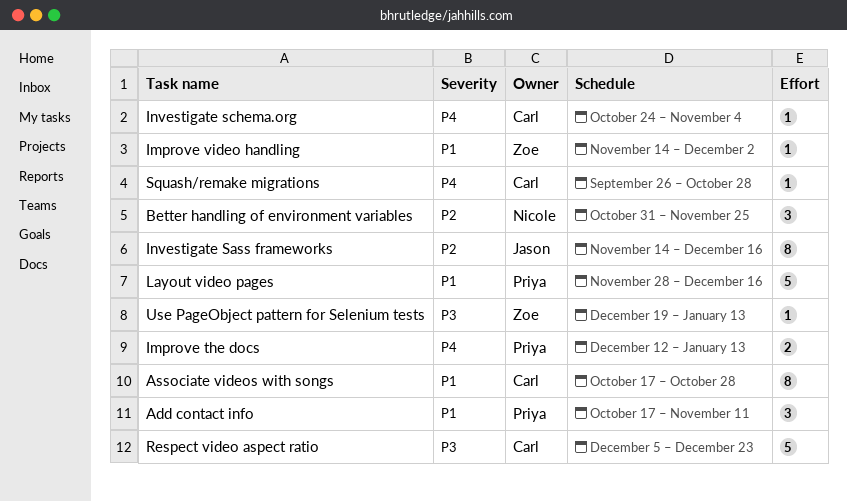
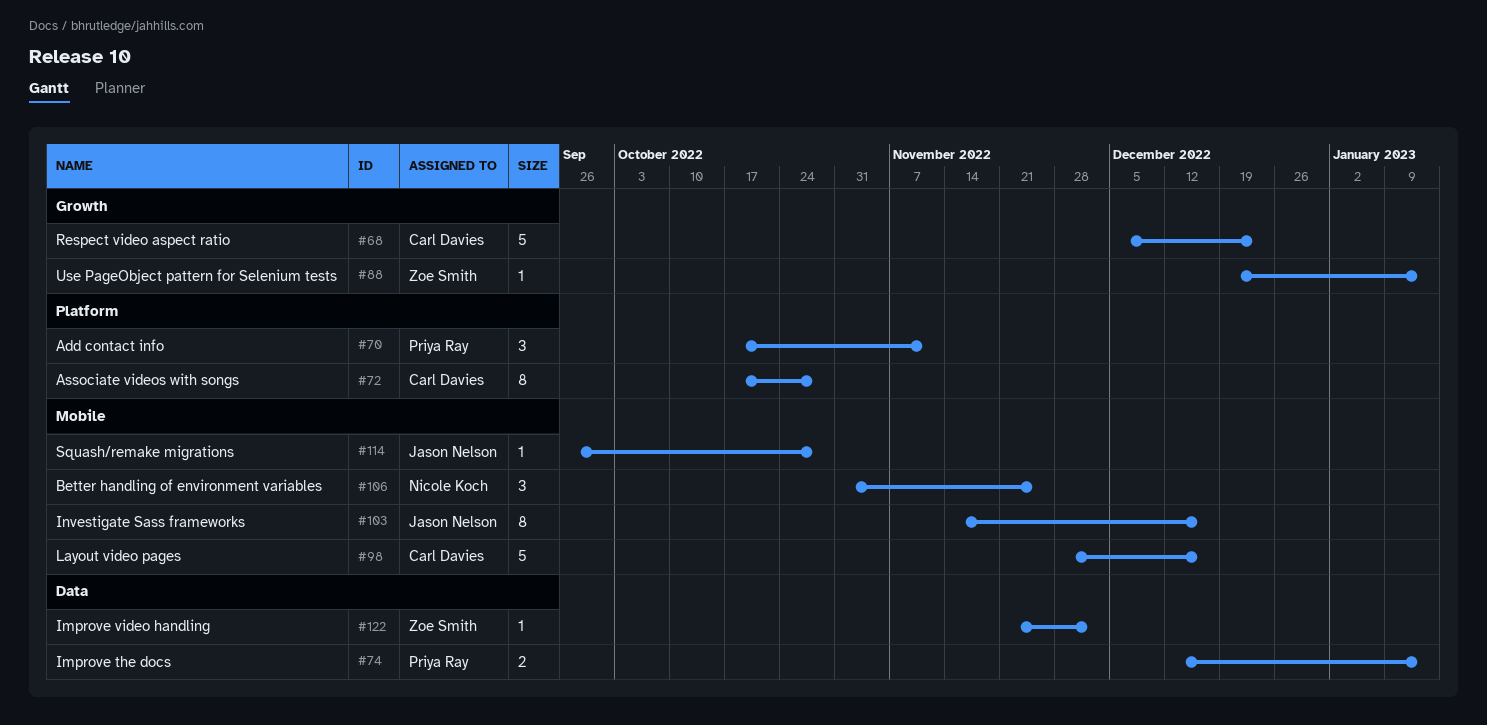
Improve video handling, start: Nov 14 -> Nov 21
Investigate schema.org: present -> none
Layout video pages, owner: Priya Ray -> Carl Davies
Squash/remake migrations, owner: Carl Davies -> Jason Nelson

